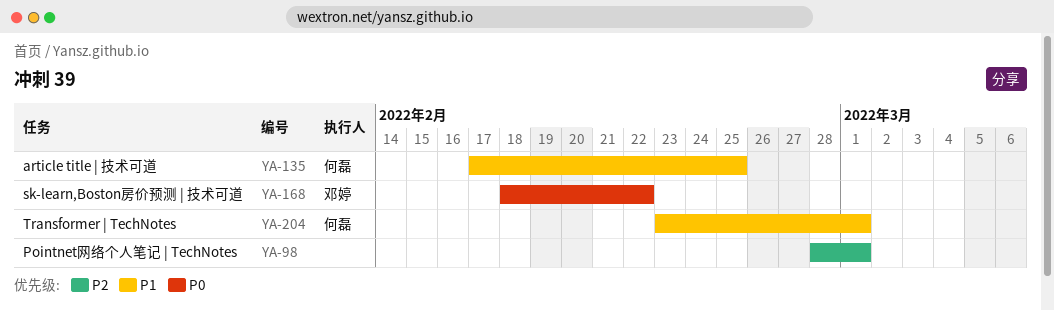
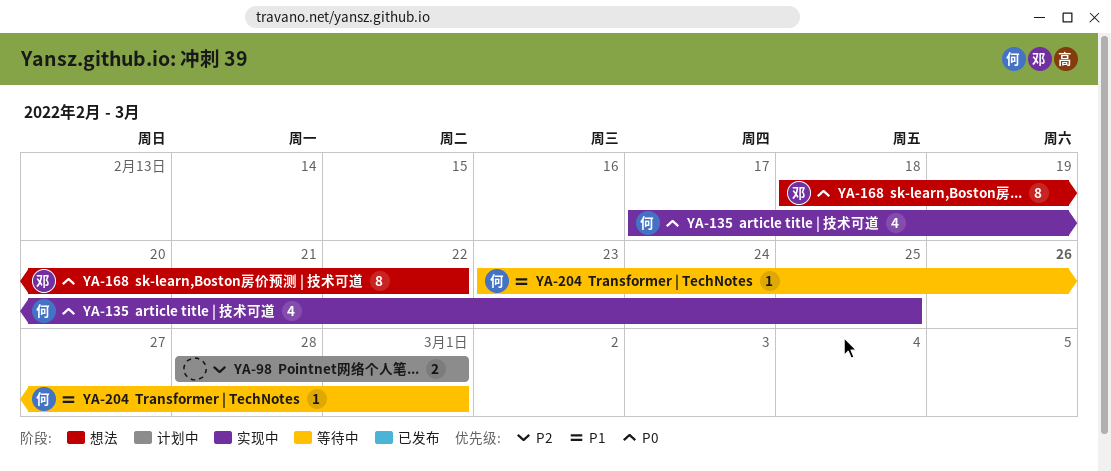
YA-135, priority: P1 -> P0

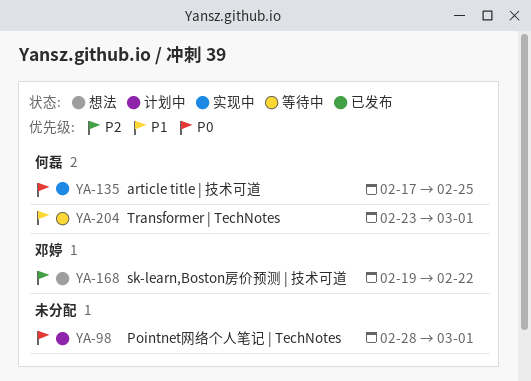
YA-98, priority: P2 -> P0
YA-168, priority: P0 -> P2
YA-168, start: Feb 18 -> Feb 19

